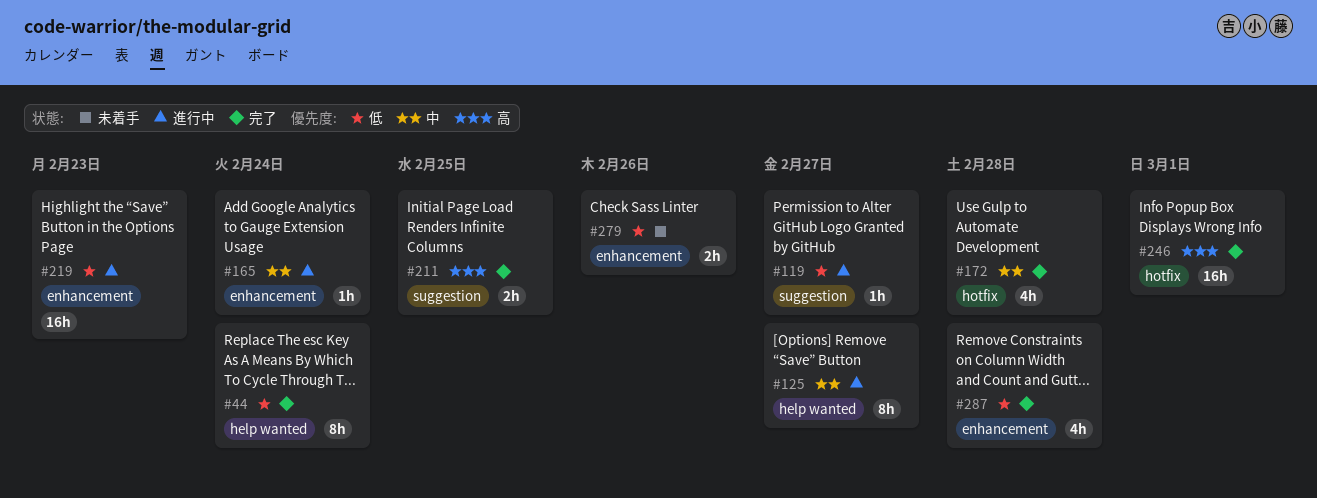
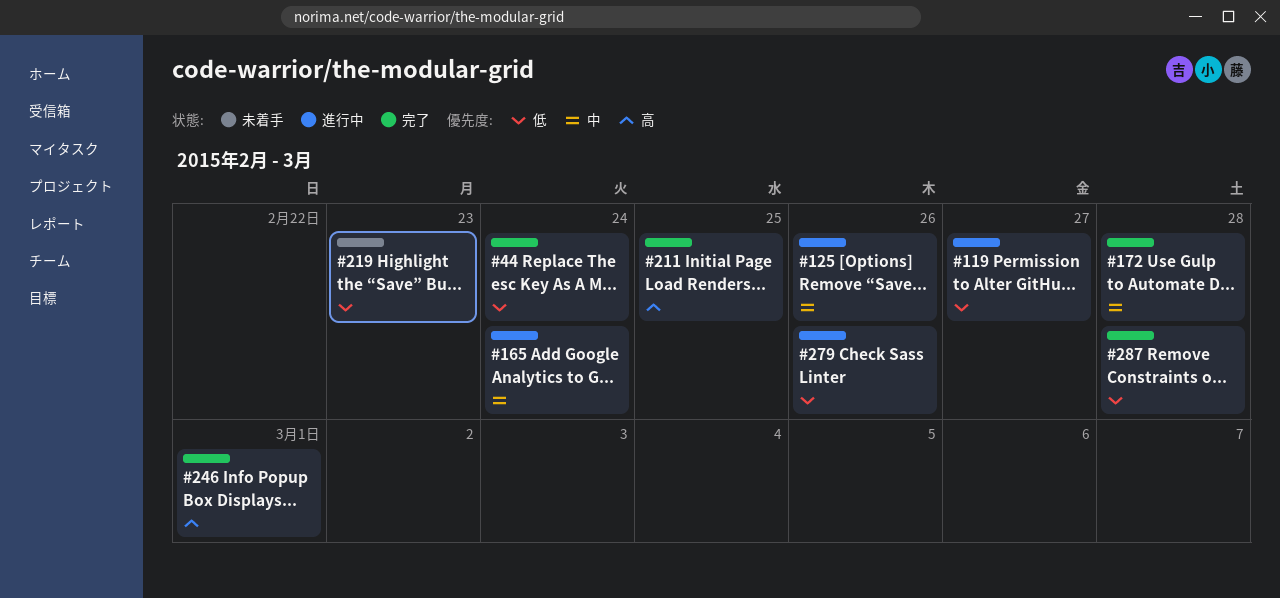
#125, due: Feb 27 -> Feb 26
#219, status: 進行中 -> 未着手
#279, status: 未着手 -> 進行中

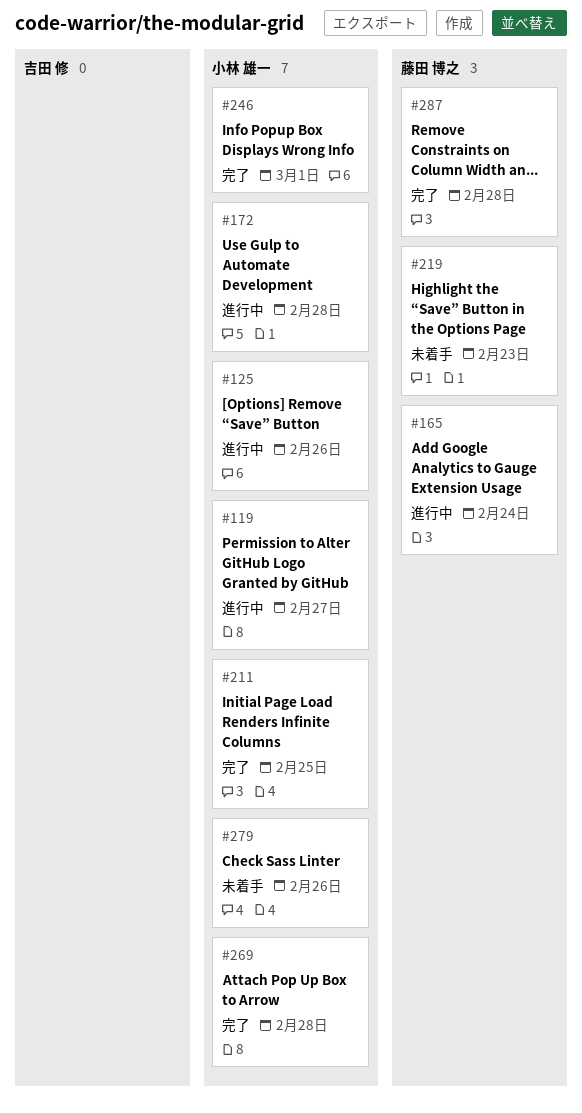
#44: present -> none
#172, status: 完了 -> 進行中
#269: none -> present
#279, status: 進行中 -> 未着手

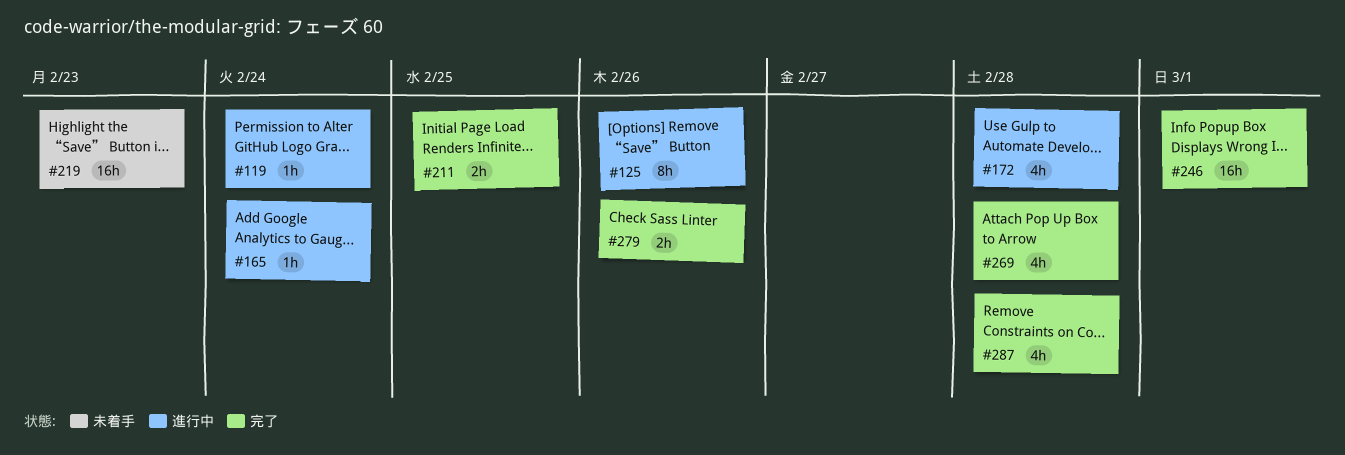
#119, due: Feb 27 -> Feb 24
#279, status: 未着手 -> 完了

